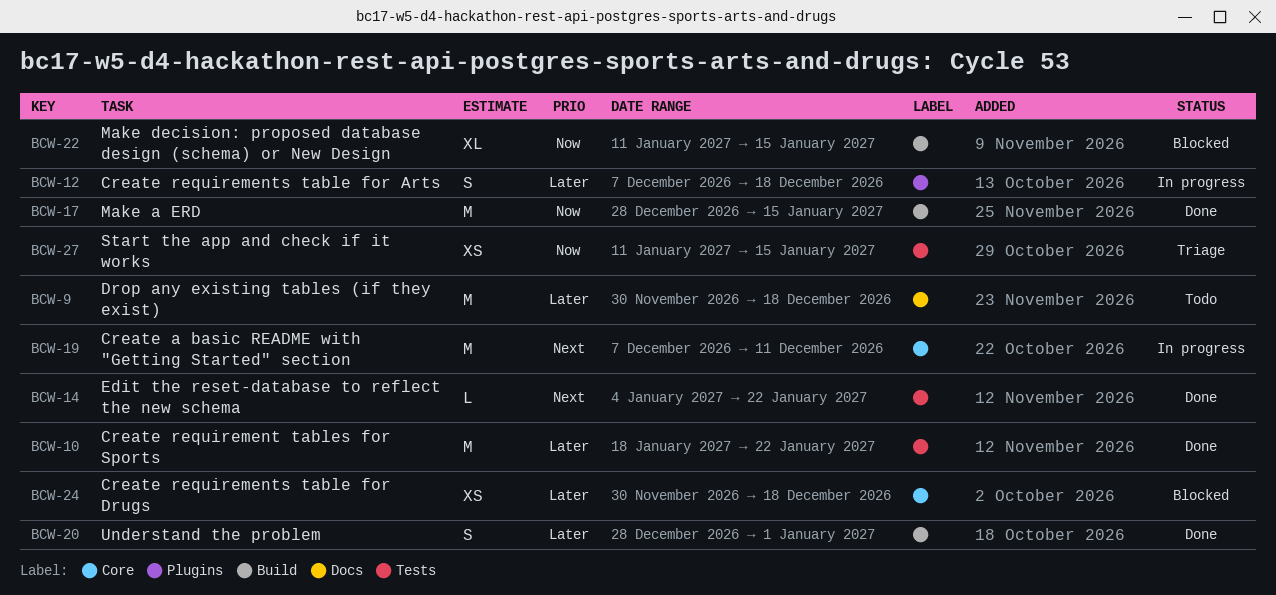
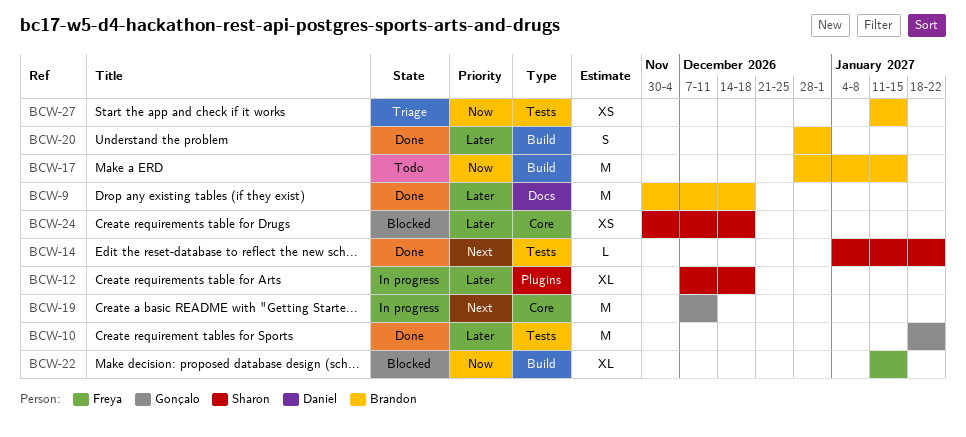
BCW-9, status: Todo -> Done
BCW-12, estimate: S -> XL
BCW-17, status: Done -> Todo

